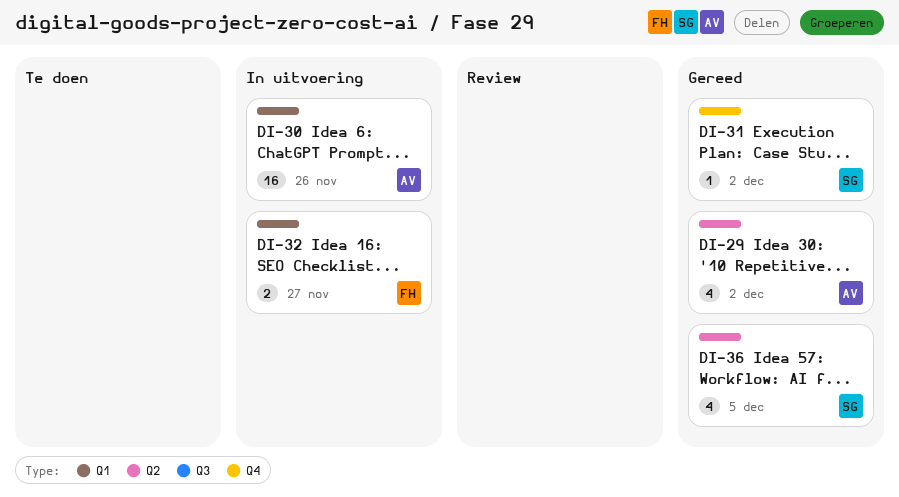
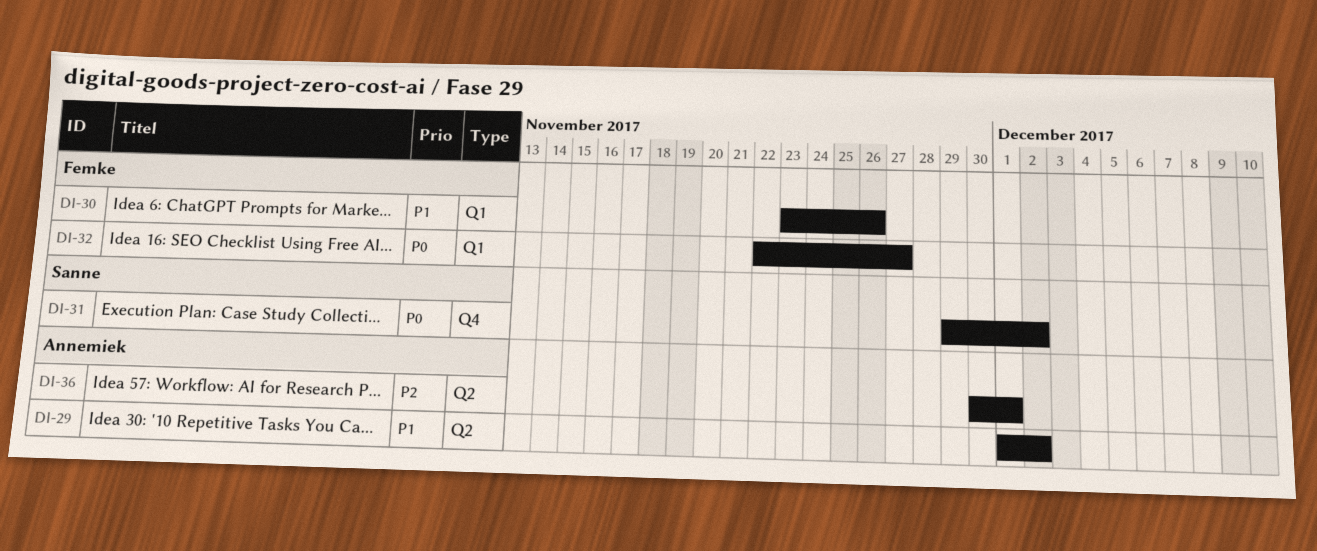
DI-30, owner: Annemiek -> Femke
DI-36, owner: Sanne -> Annemiek
DI-36, due: Dec 5 -> Dec 1

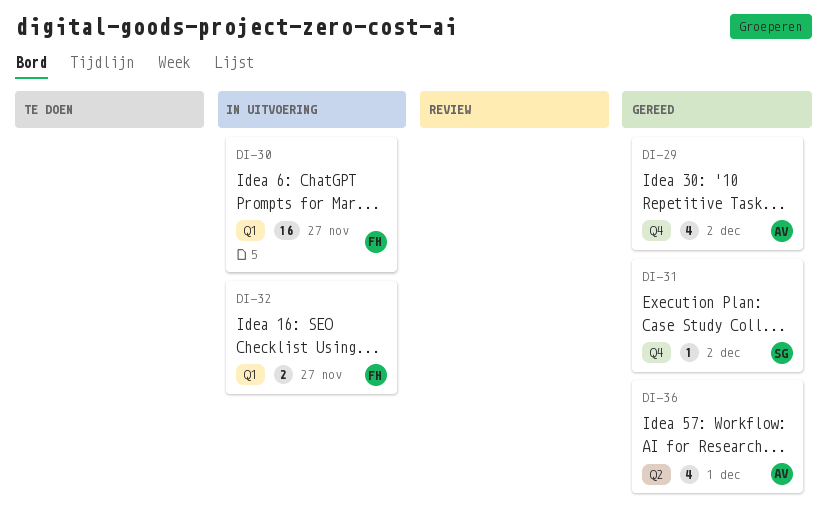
DI-29, label: Q2 -> Q4
DI-30, due: Nov 26 -> Nov 27

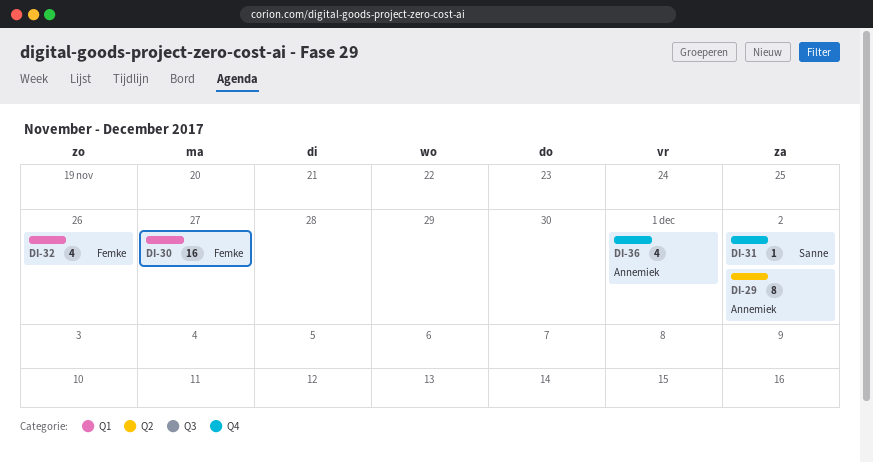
DI-29, label: Q4 -> Q2
DI-29, estimate: 4 -> 8
DI-32, estimate: 2 -> 4
DI-32, due: Nov 27 -> Nov 26
DI-36, label: Q2 -> Q4

